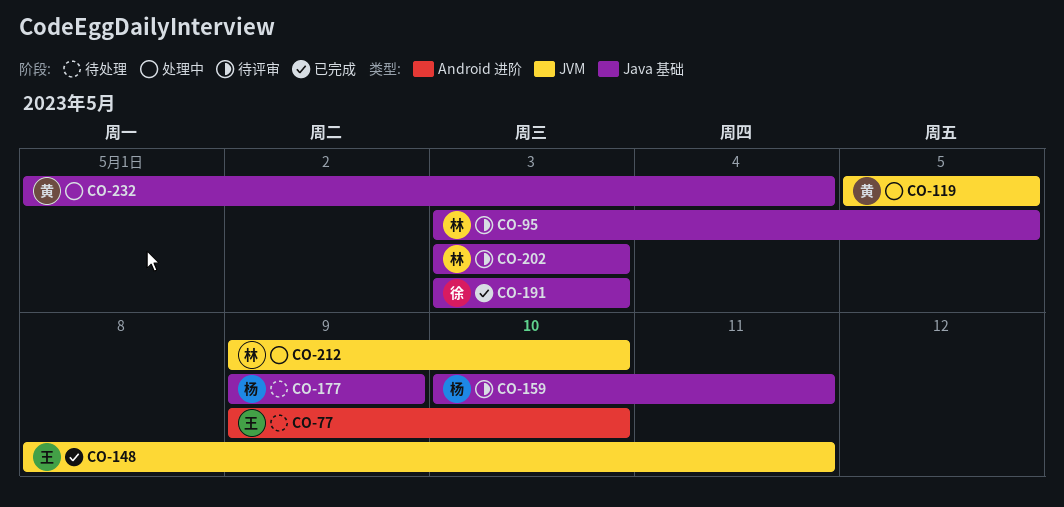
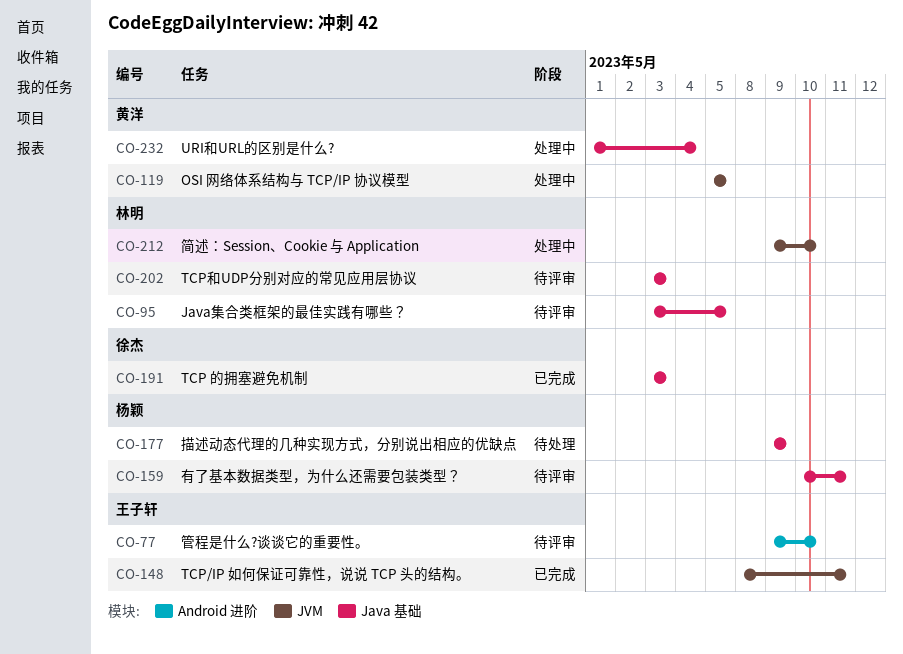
CO-77, status: 待处理 -> 待评审

